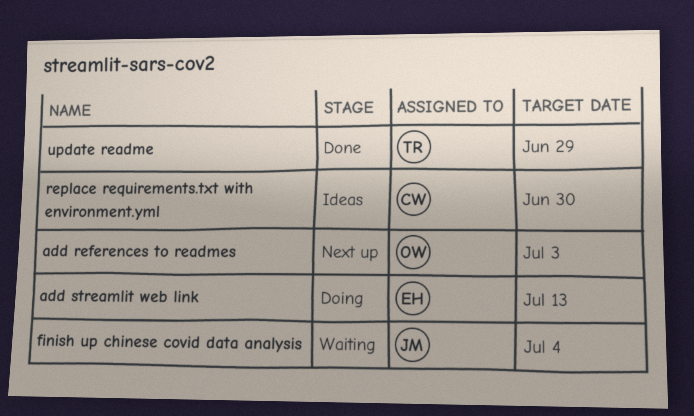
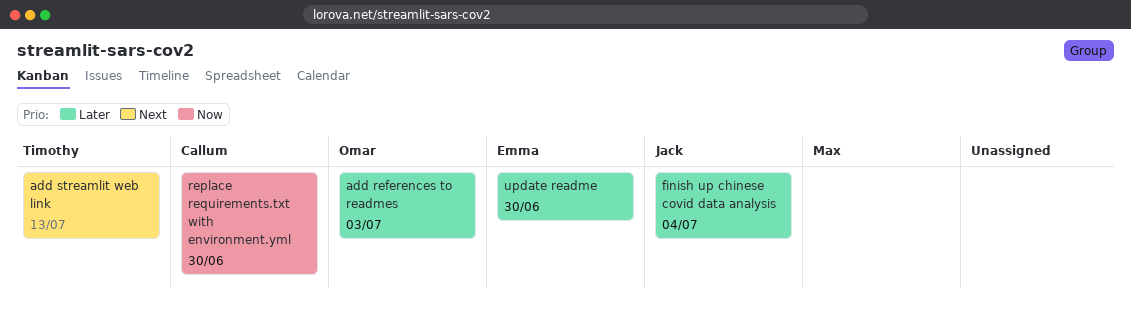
add streamlit web link, owner: Emma -> Timothy
update readme, owner: Timothy -> Emma
update readme, due: Jun 29 -> Jun 30

